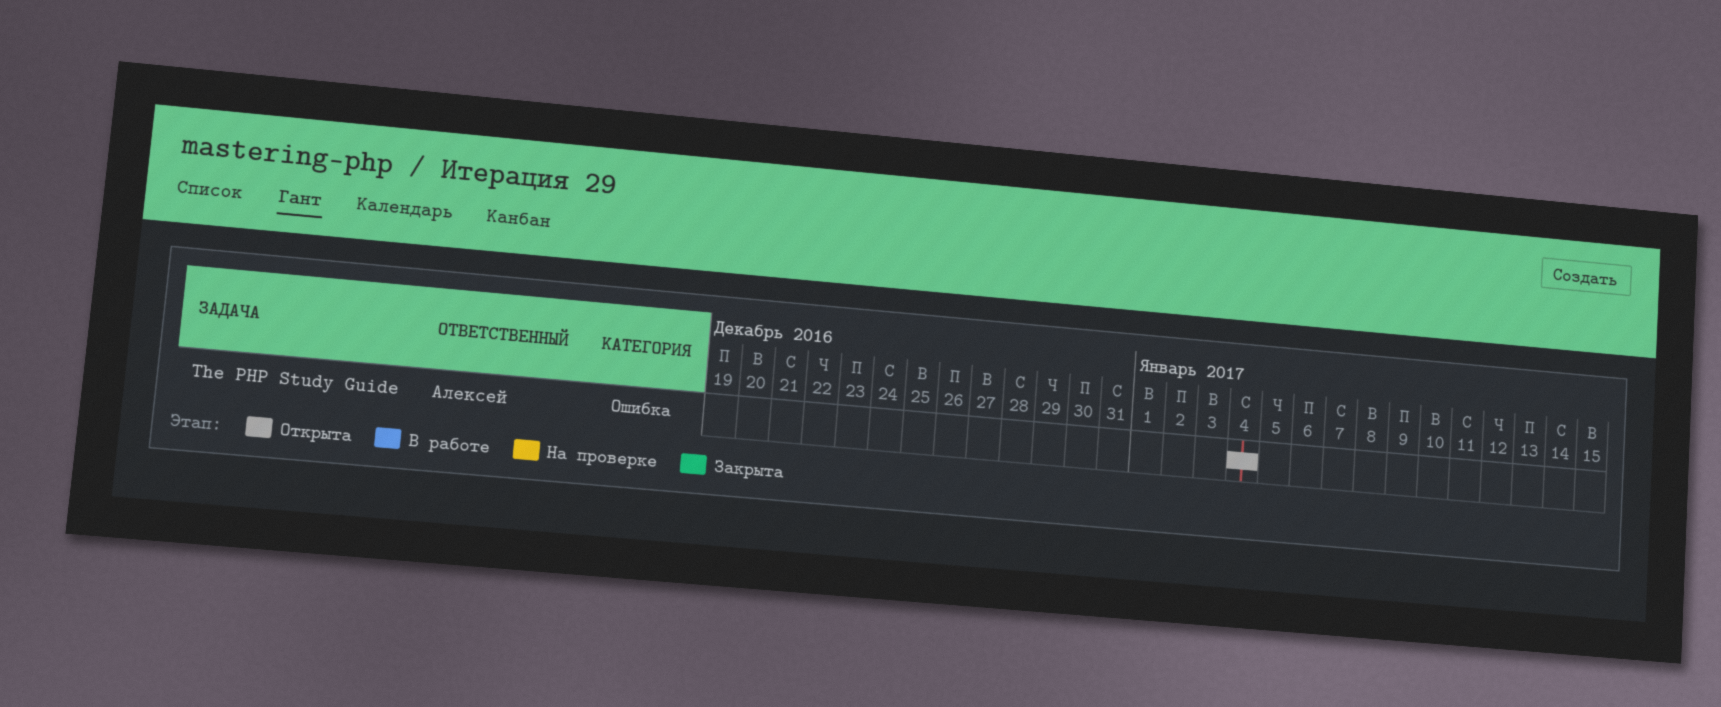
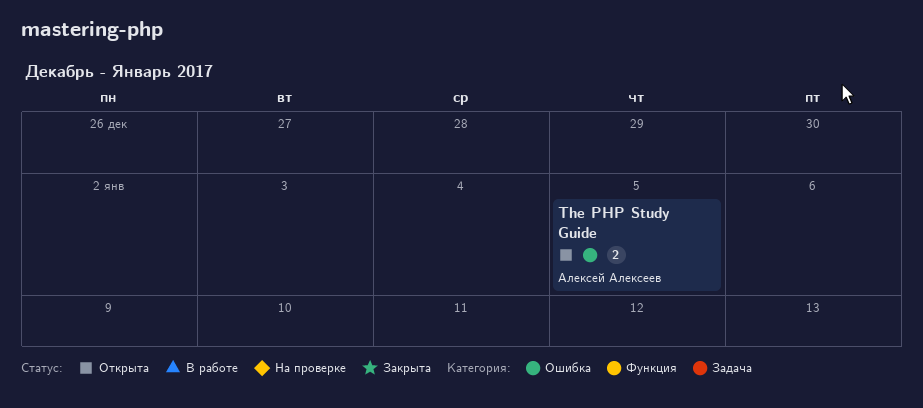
The PHP Study Guide, due: Jan 4 -> Jan 5

